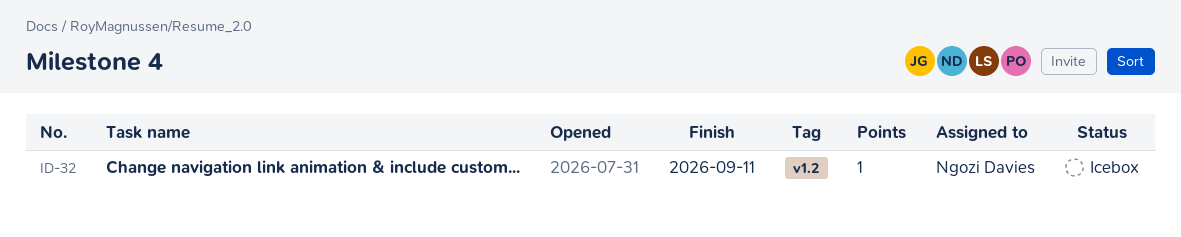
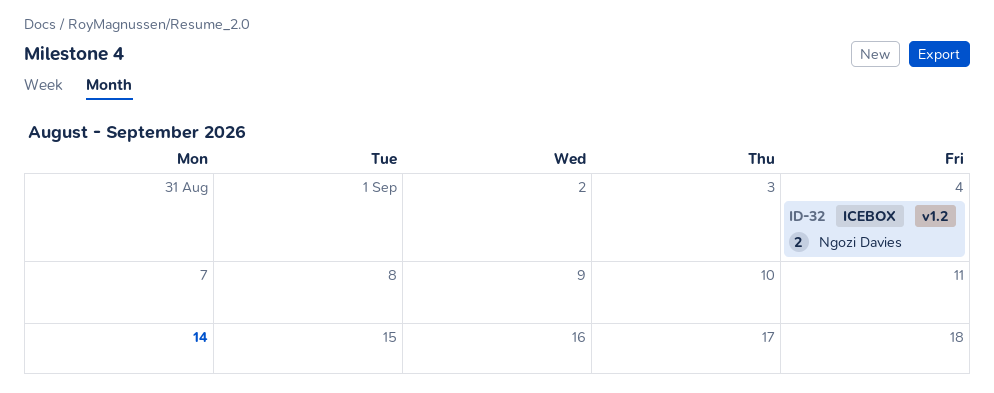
ID-32, estimate: 1 -> 2
ID-32, due: Sep 11 -> Sep 4

